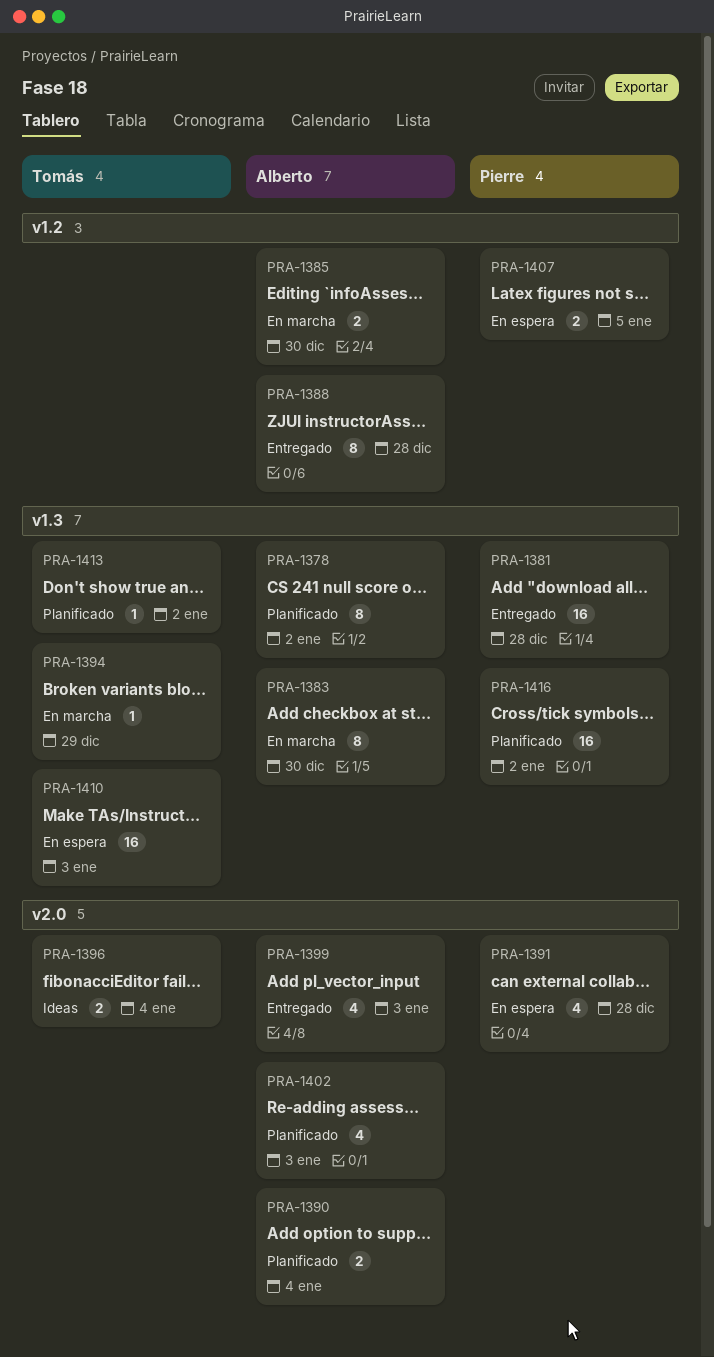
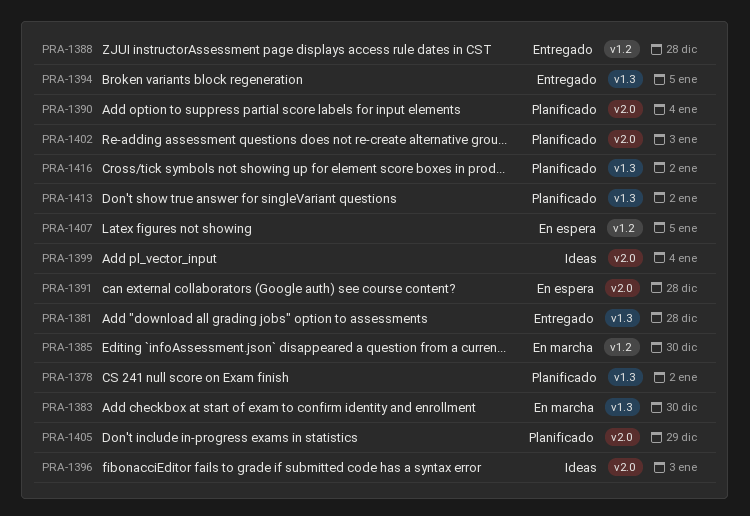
PRA-1394, status: En marcha -> Entregado
PRA-1394, due: Dec 29 -> Jan 5
PRA-1396, due: Jan 4 -> Jan 3
PRA-1399, status: Entregado -> Ideas
PRA-1399, due: Jan 3 -> Jan 4
PRA-1405: none -> present
PRA-1410: present -> none

